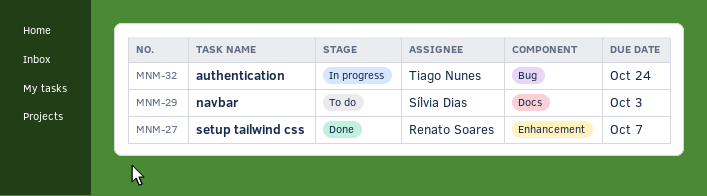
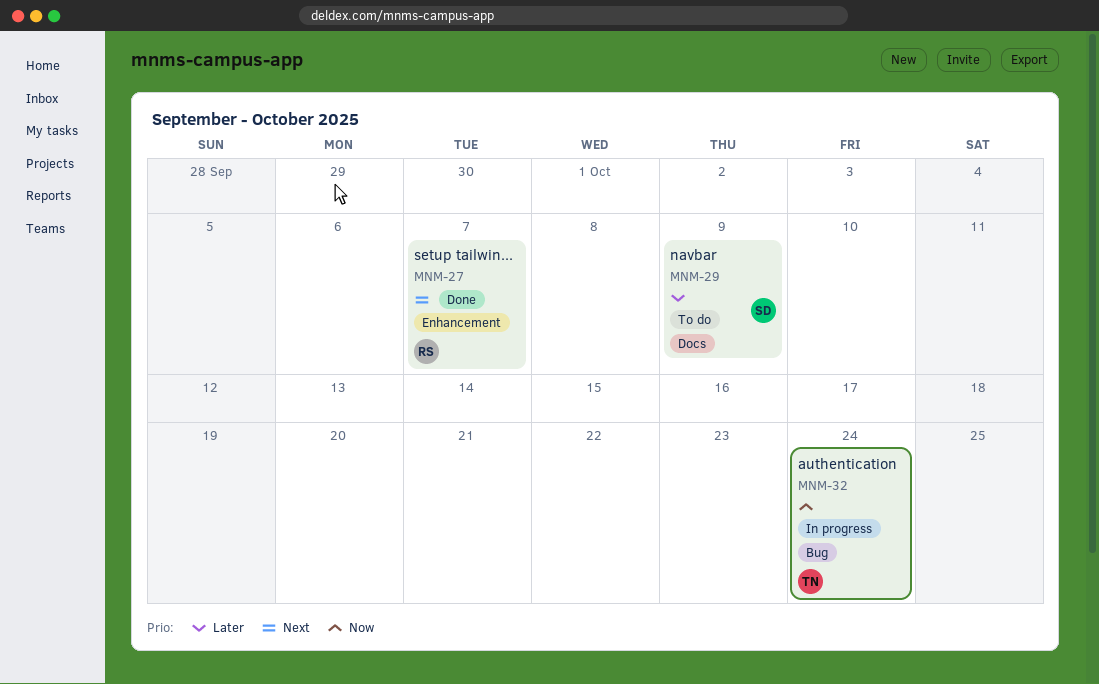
MNM-29, due: Oct 3 -> Oct 9

